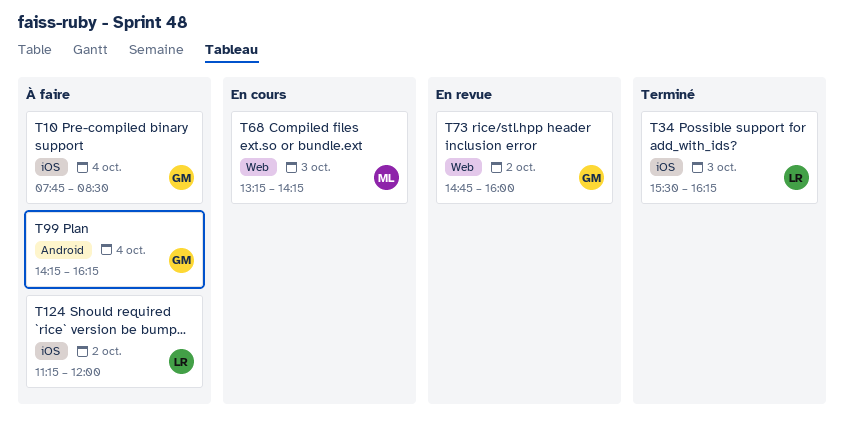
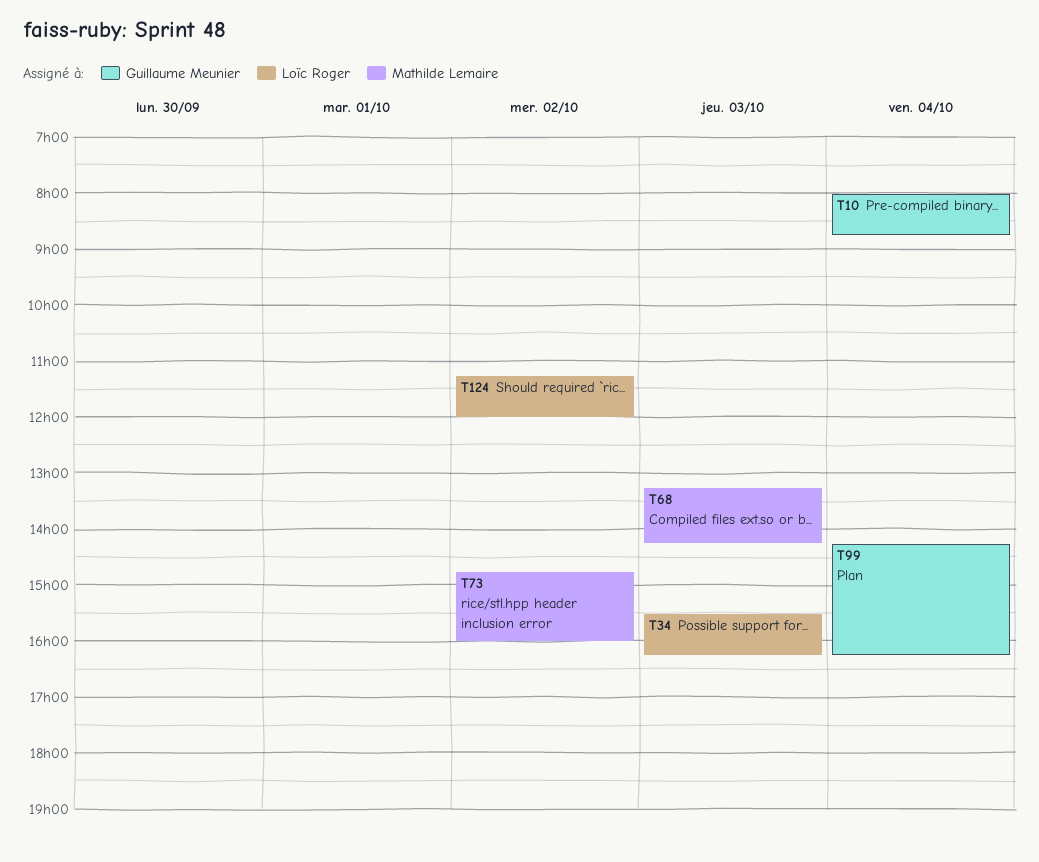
T10, begins: 07:45 -> 08:00
T10, ends: 08:30 -> 08:45
T73, owner: Guillaume Meunier -> Mathilde Lemaire

